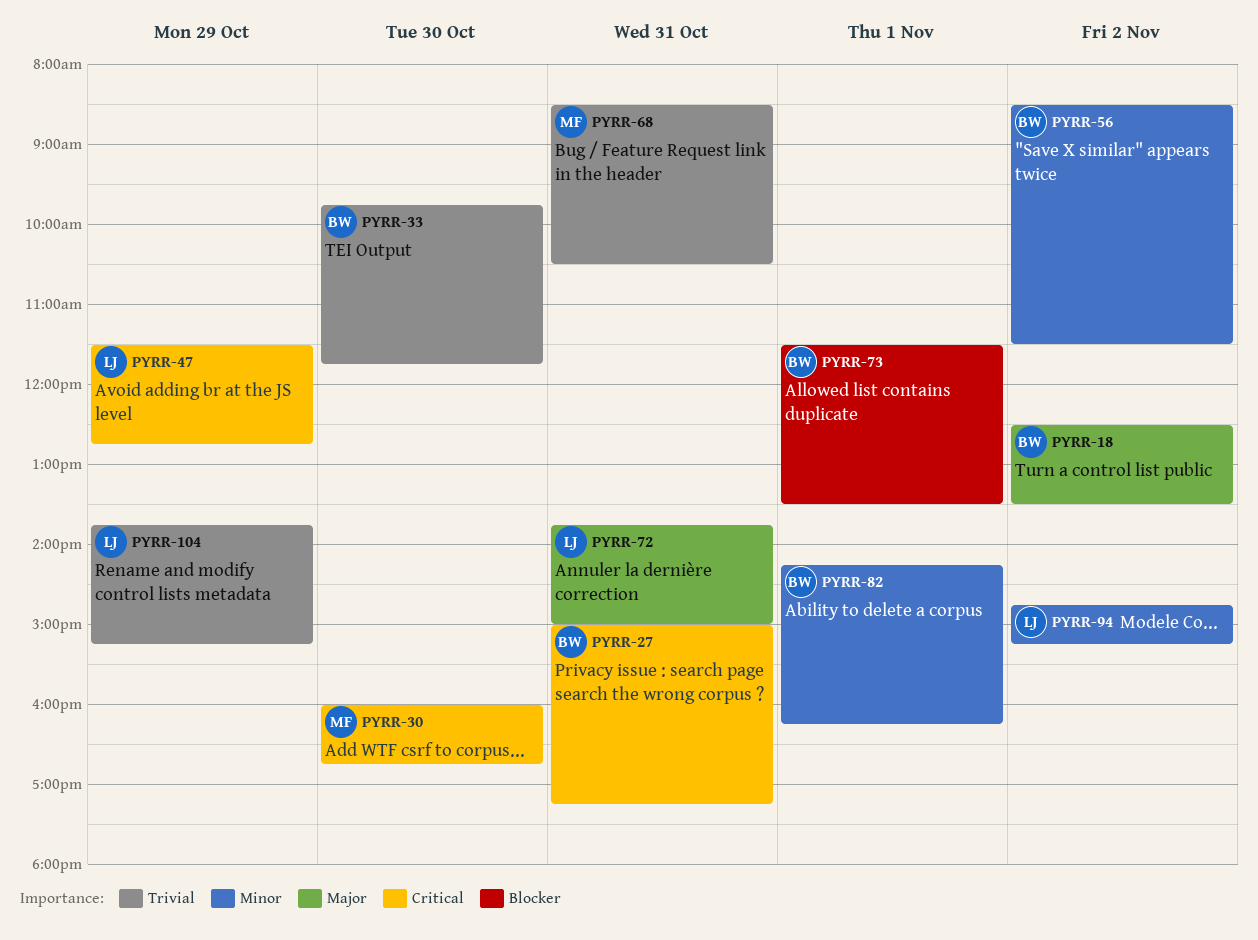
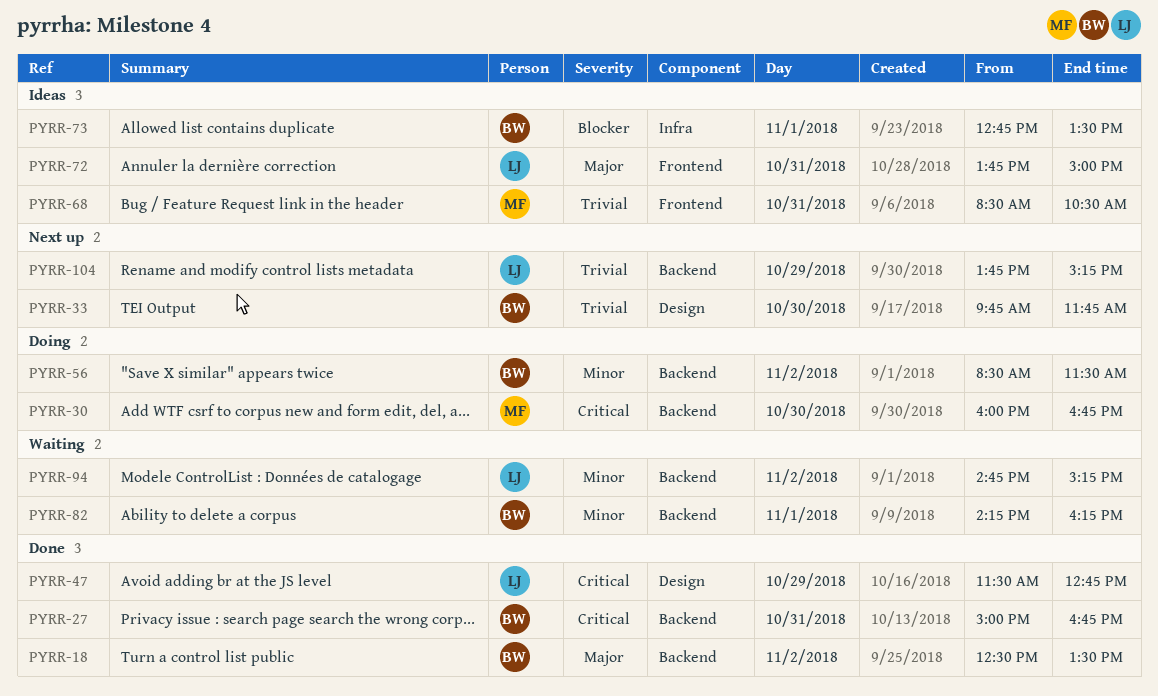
PYRR-27, ends: 17:15 -> 16:45
PYRR-73, begins: 11:30 -> 12:45

